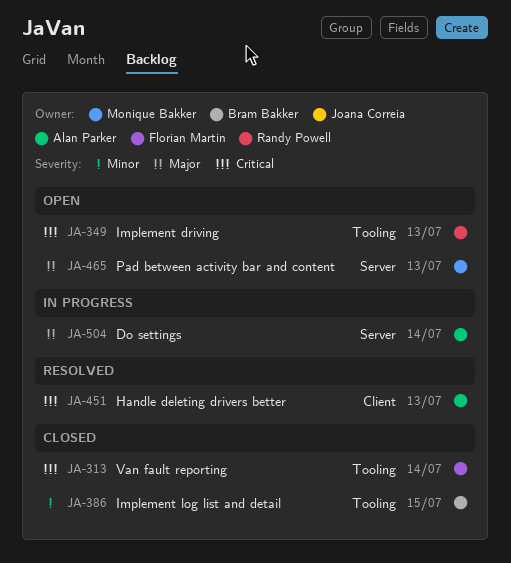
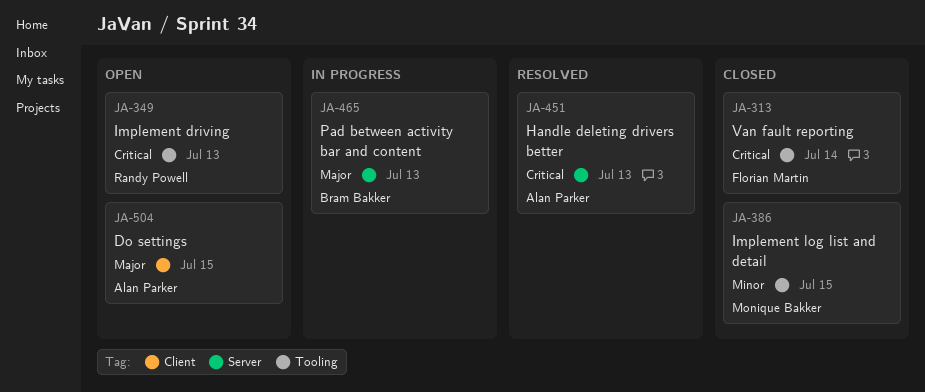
JA-386, owner: Bram Bakker -> Monique Bakker
JA-451, label: Client -> Server
JA-465, status: Open -> In progress
JA-465, owner: Monique Bakker -> Bram Bakker
JA-504, status: In progress -> Open
JA-504, label: Server -> Client
JA-504, due: Jul 14 -> Jul 15

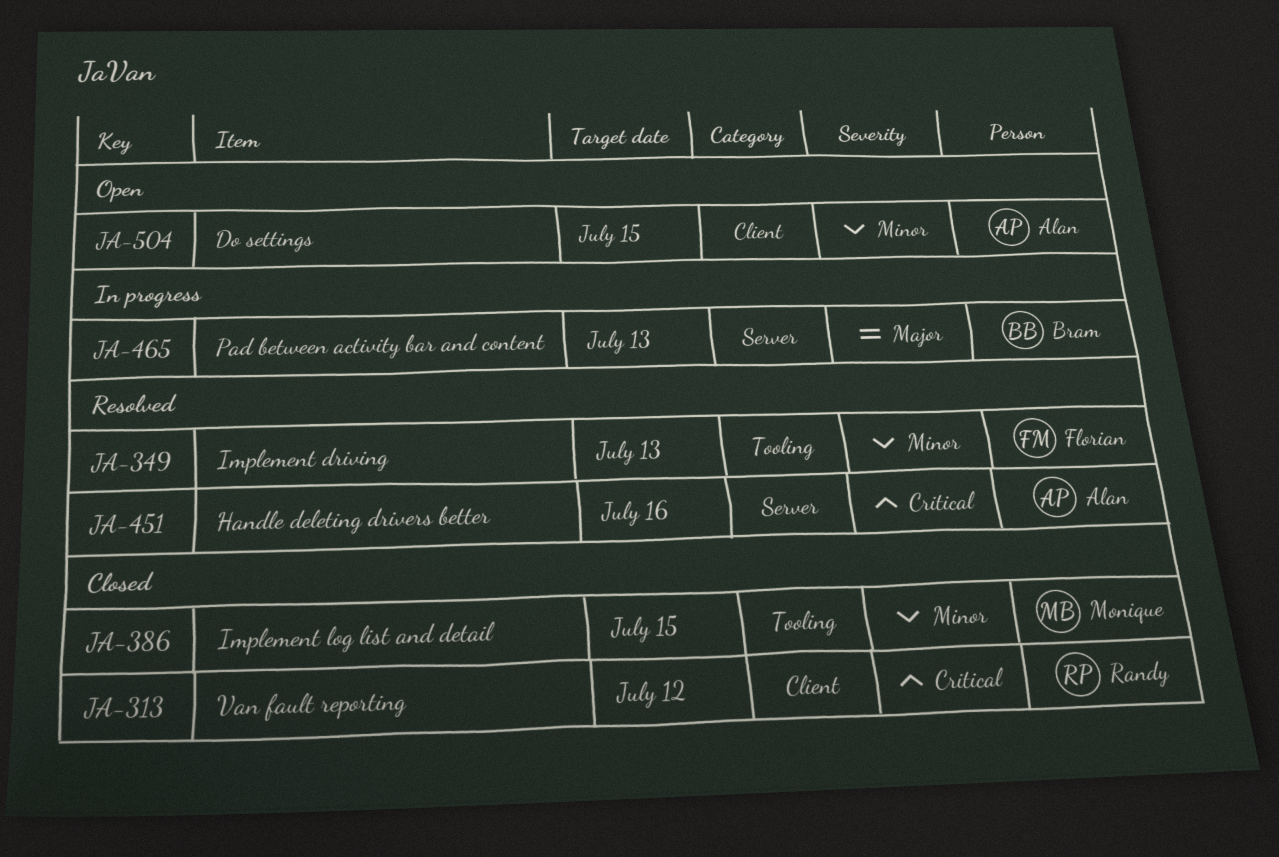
JA-313, owner: Florian Martin -> Randy Powell
JA-313, label: Tooling -> Client
JA-313, due: Jul 14 -> Jul 12
JA-349, status: Open -> Resolved
JA-349, owner: Randy Powell -> Florian Martin
JA-349, priority: Critical -> Minor
JA-451, due: Jul 13 -> Jul 16
JA-504, priority: Major -> Minor

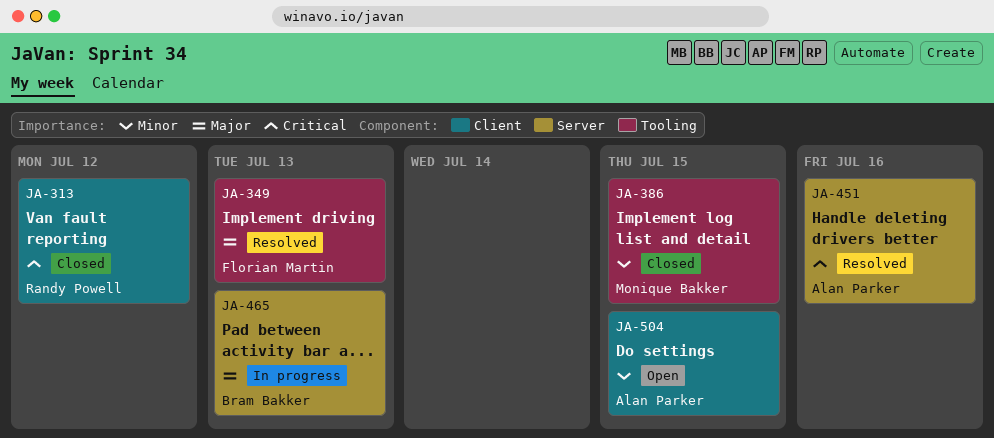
JA-349, priority: Minor -> Major

